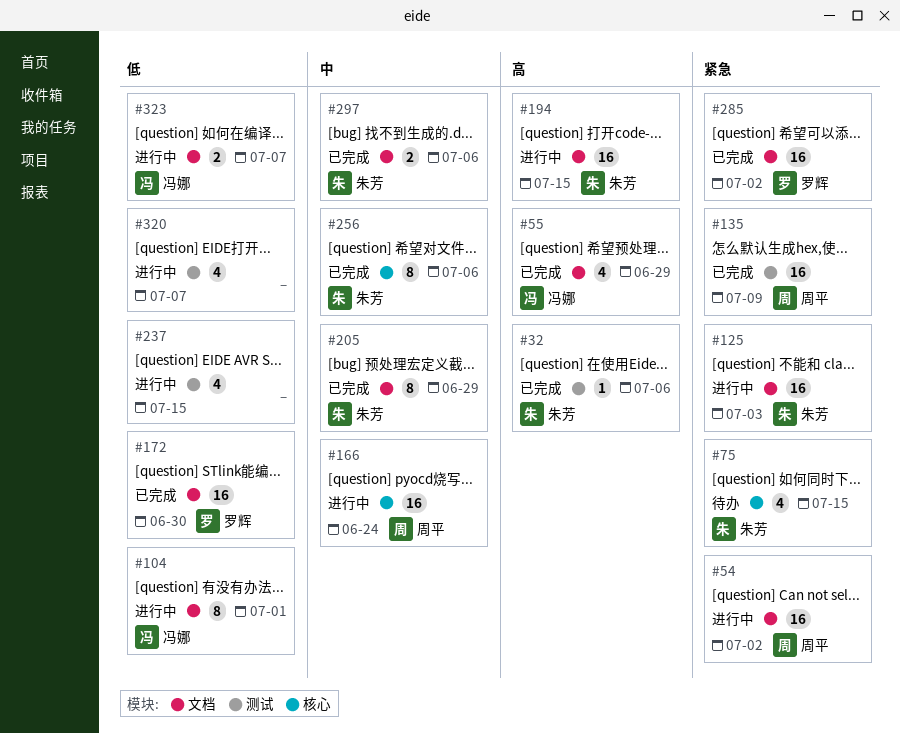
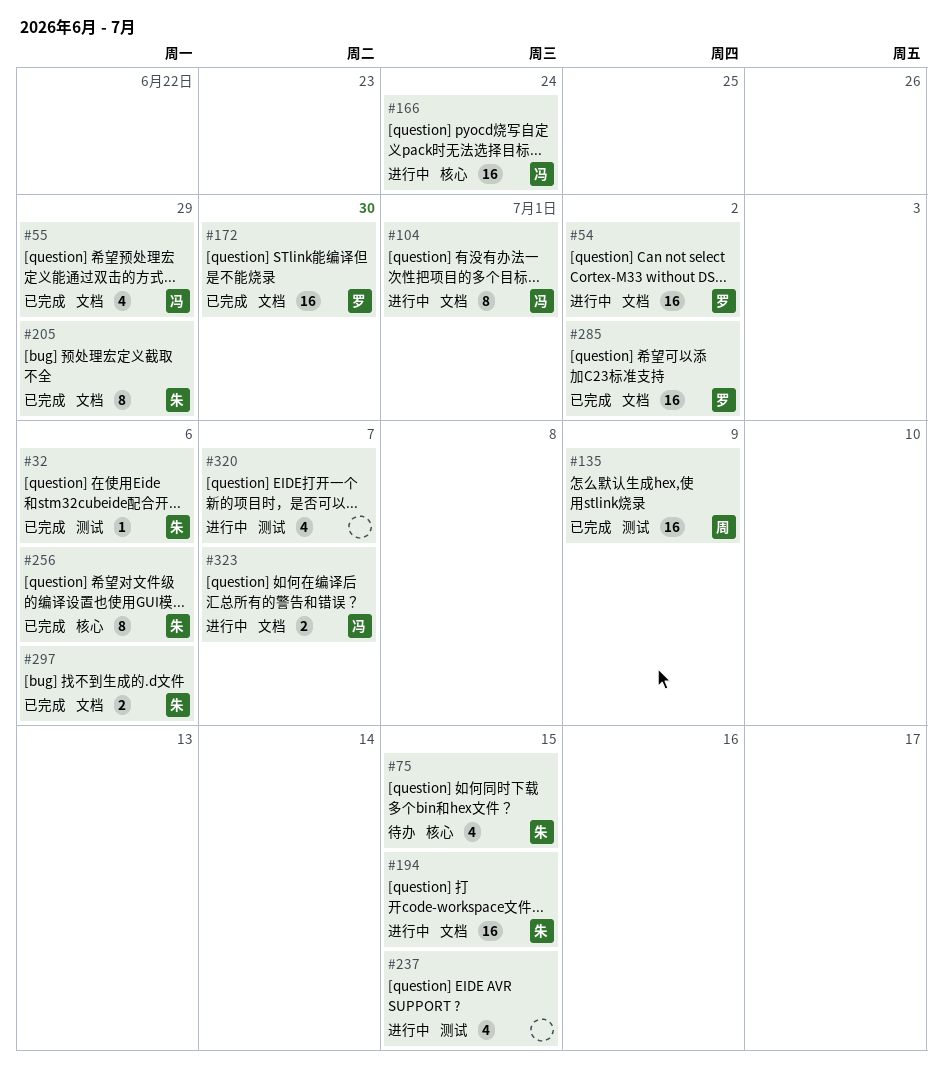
#54, owner: 周平 -> 罗辉
#125: present -> none
#166, owner: 周平 -> 冯娜

